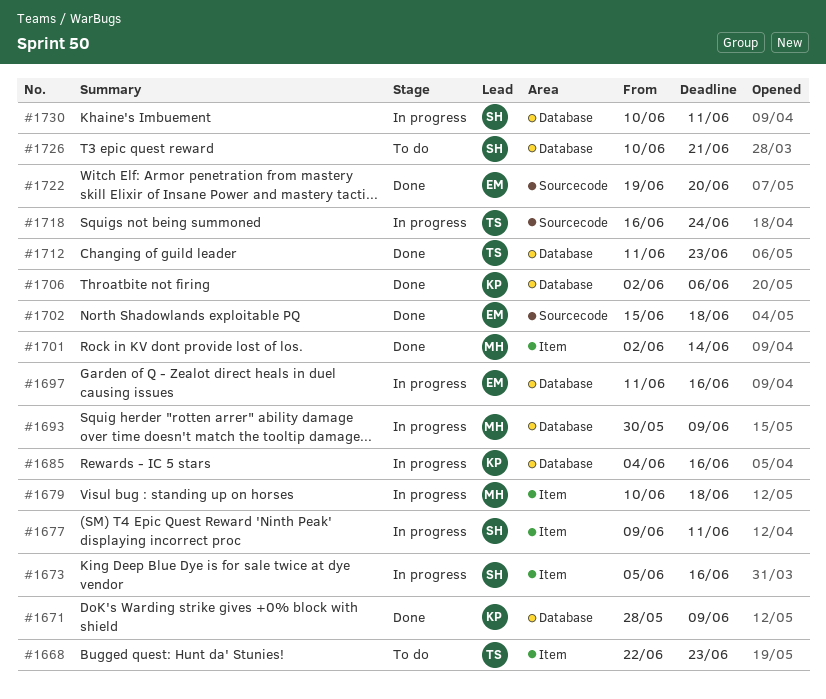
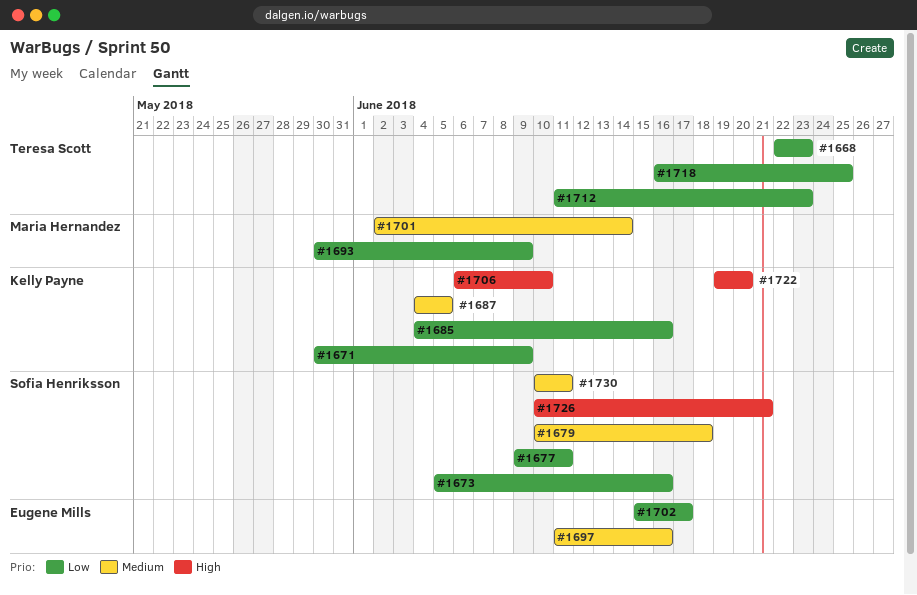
#1671, start: May 28 -> May 30
#1679, owner: Maria Hernandez -> Sofia Henriksson
#1687: none -> present
#1702, due: Jun 18 -> Jun 17
#1706, start: Jun 2 -> Jun 6
#1706, due: Jun 6 -> Jun 10
#1718, due: Jun 24 -> Jun 25
#1722, owner: Eugene Mills -> Kelly Payne

